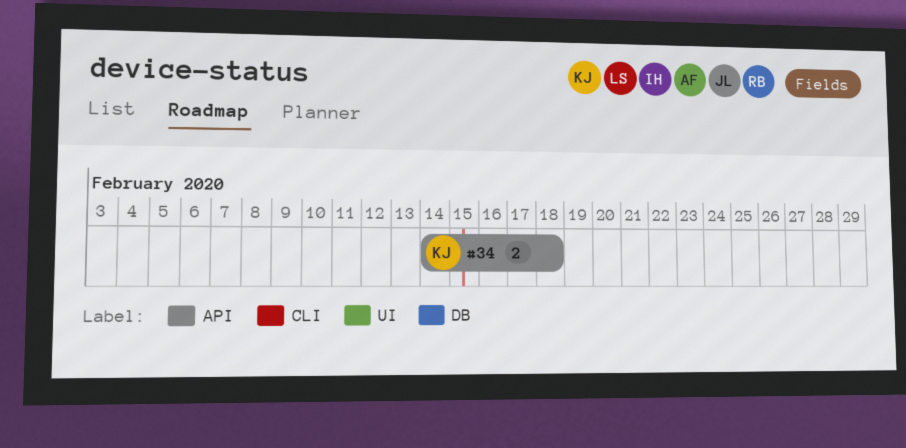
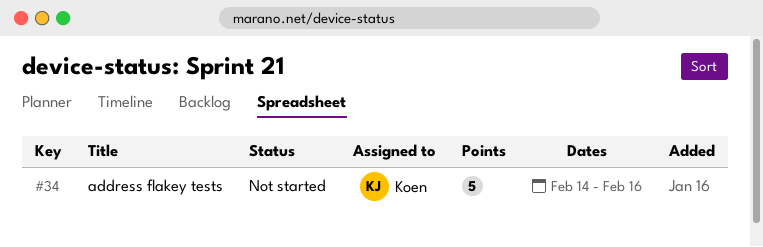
#34, estimate: 2 -> 5
#34, due: Feb 18 -> Feb 16

